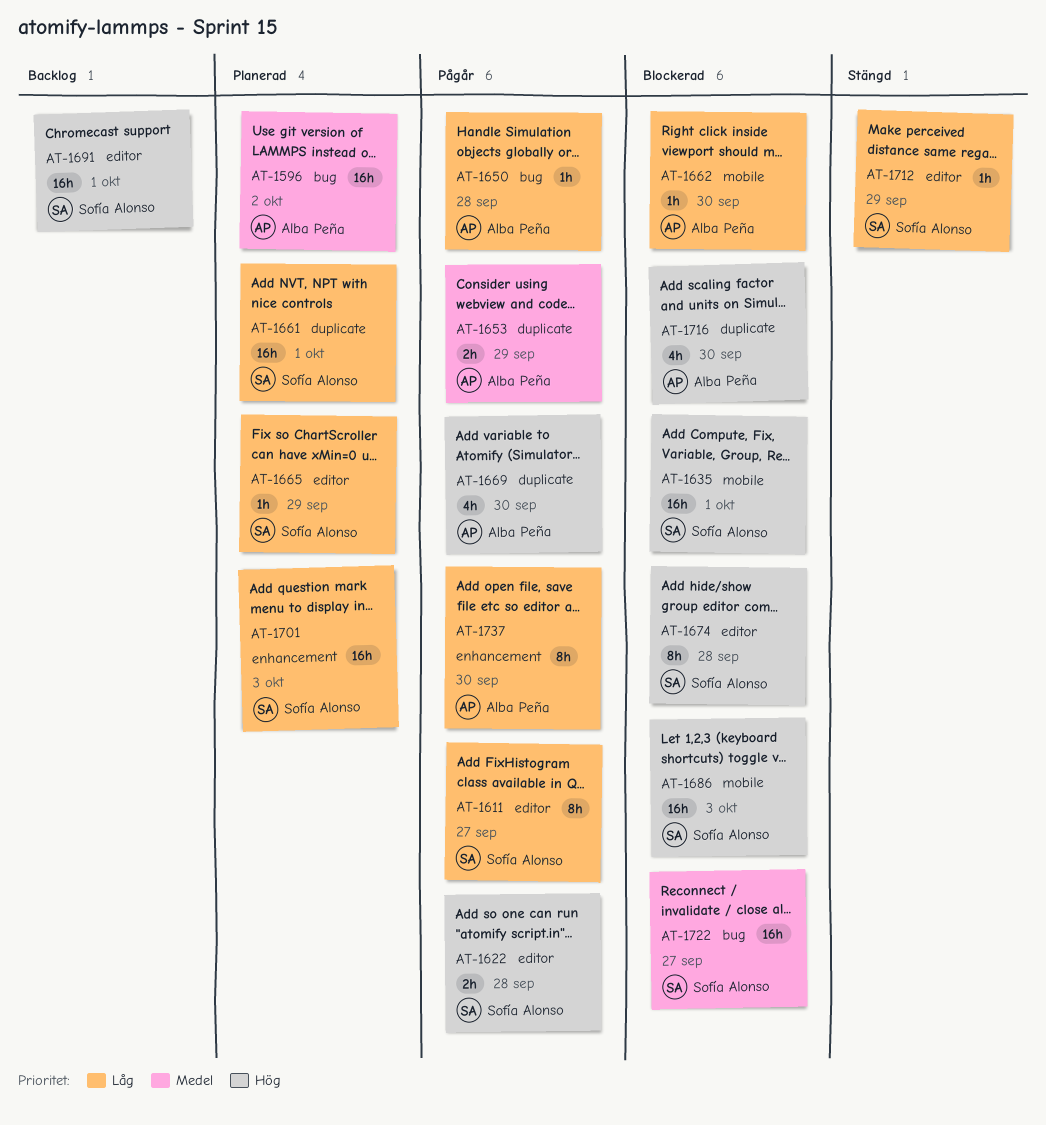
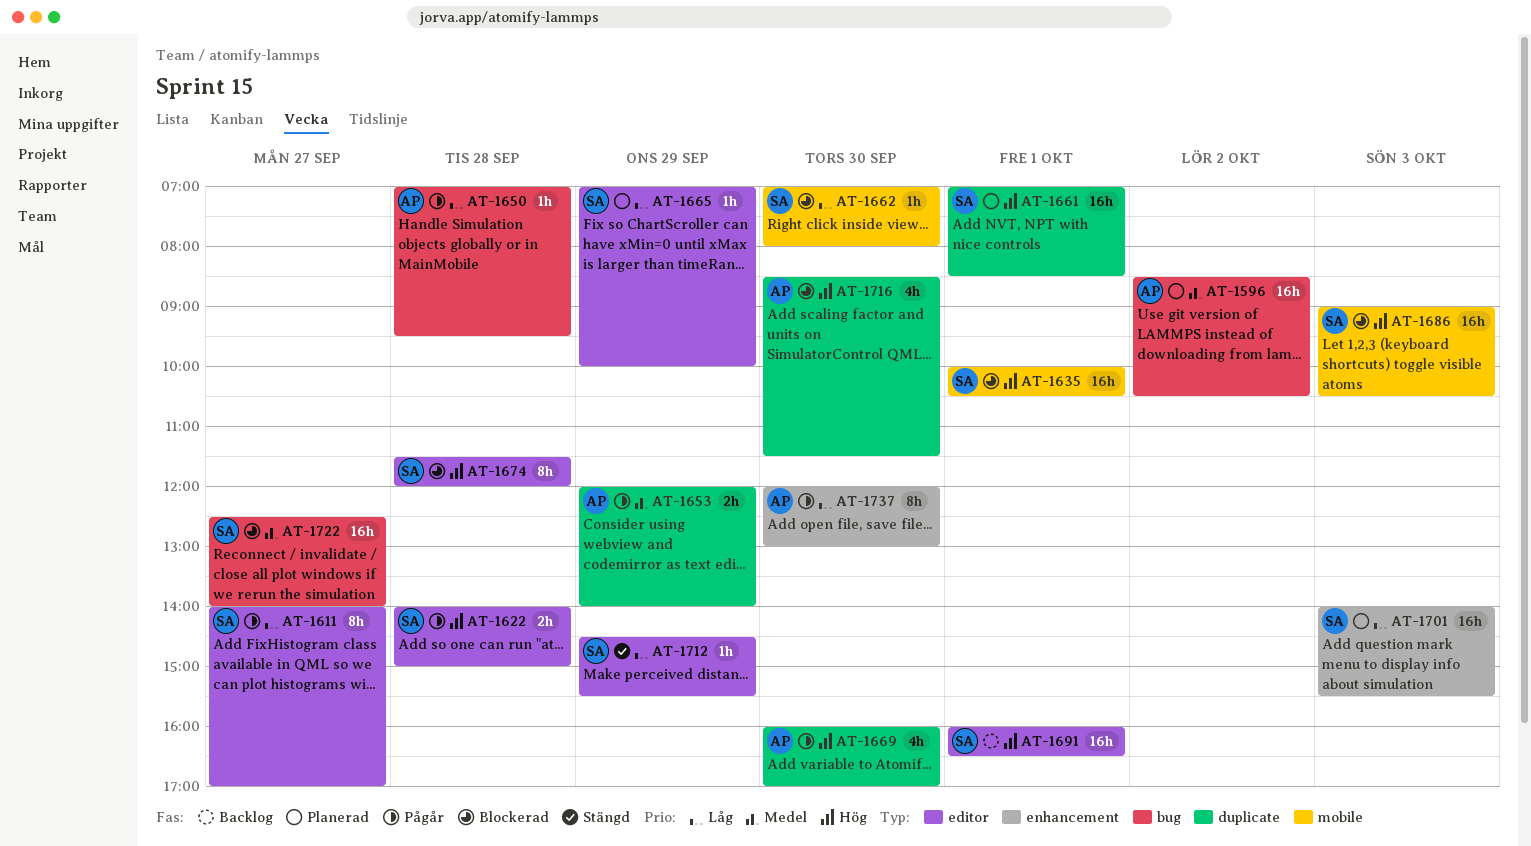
AT-1661, priority: Låg -> Hög
AT-1662, owner: Alba Peña -> Sofía Alonso

